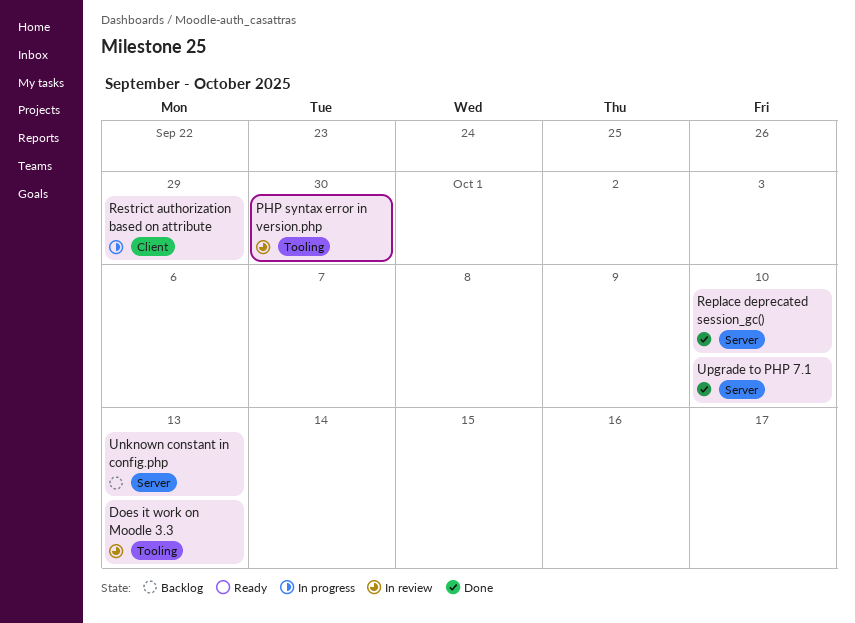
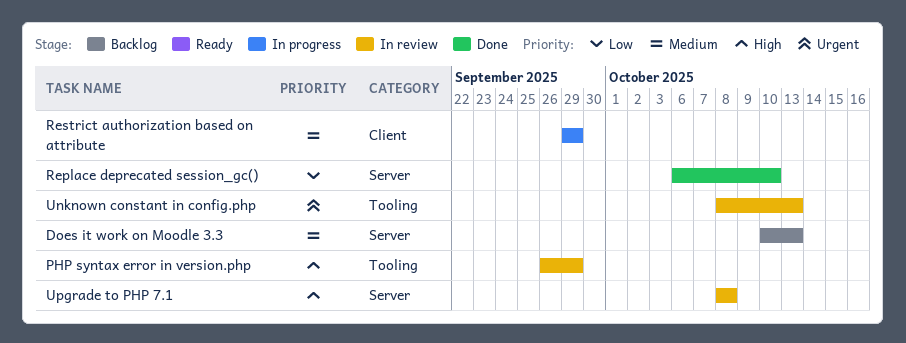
Does it work on Moodle 3.3, status: In review -> Backlog
Does it work on Moodle 3.3, label: Tooling -> Server
PHP syntax error in version.php, due: Sep 30 -> Sep 29
Unknown constant in config.php, status: Backlog -> In review
Unknown constant in config.php, label: Server -> Tooling
Upgrade to PHP 7.1, status: Done -> In review
Upgrade to PHP 7.1, due: Oct 10 -> Oct 8

